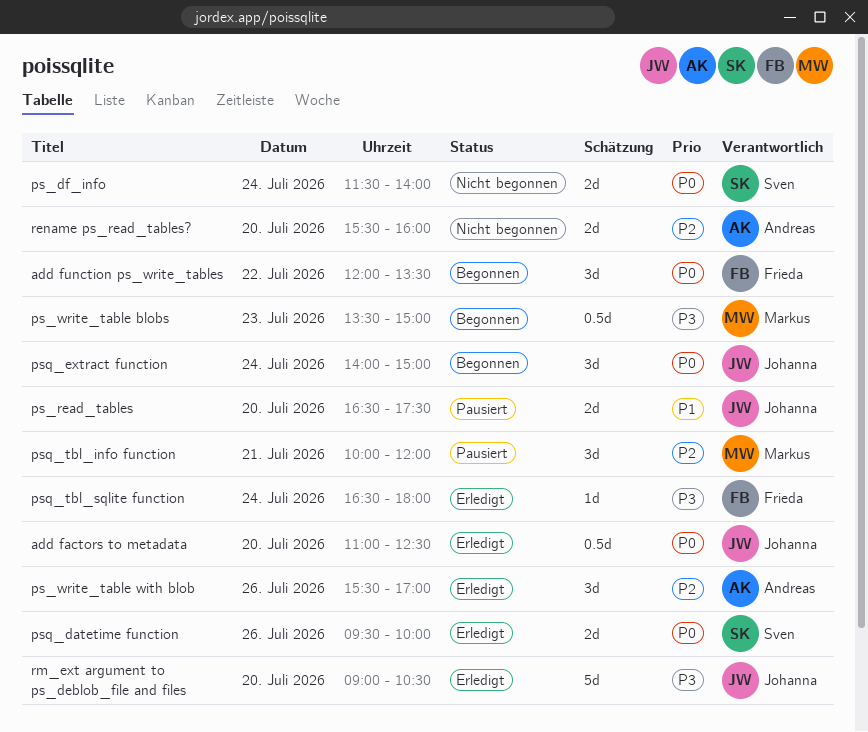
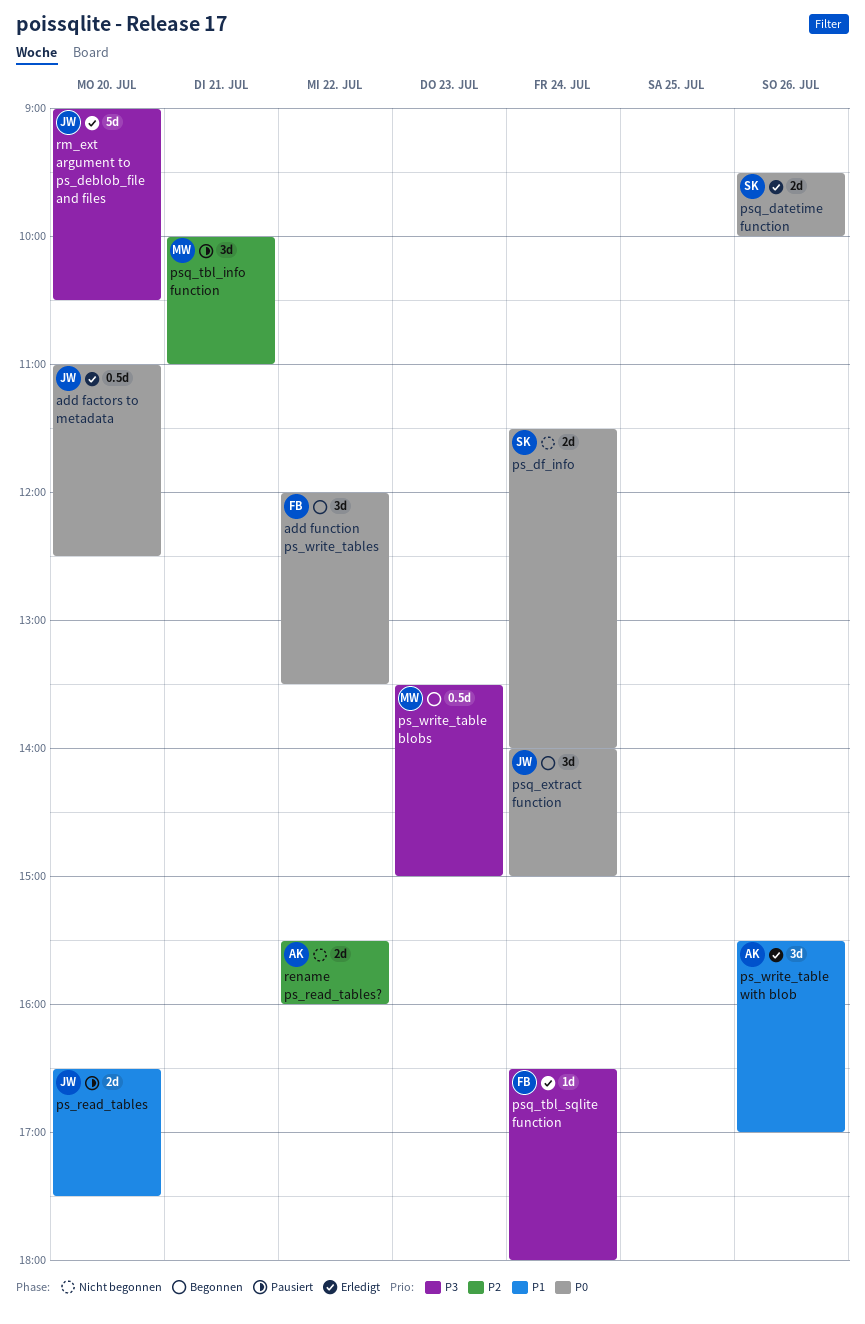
ps_write_table with blob, priority: P2 -> P1
psq_tbl_info function, ends: 12:00 -> 11:00
rename ps_read_tables?, day: Jul 20 -> Jul 22

